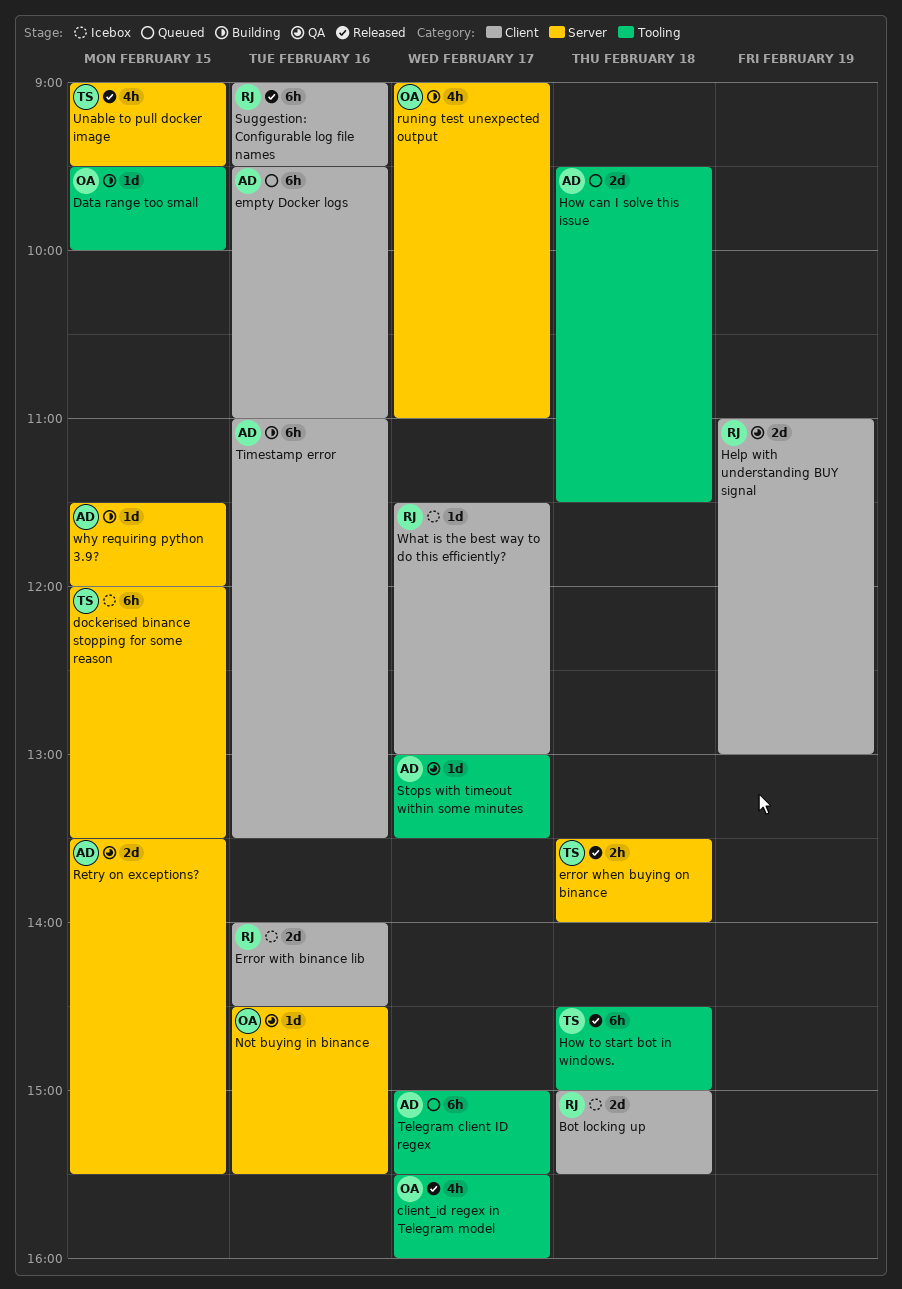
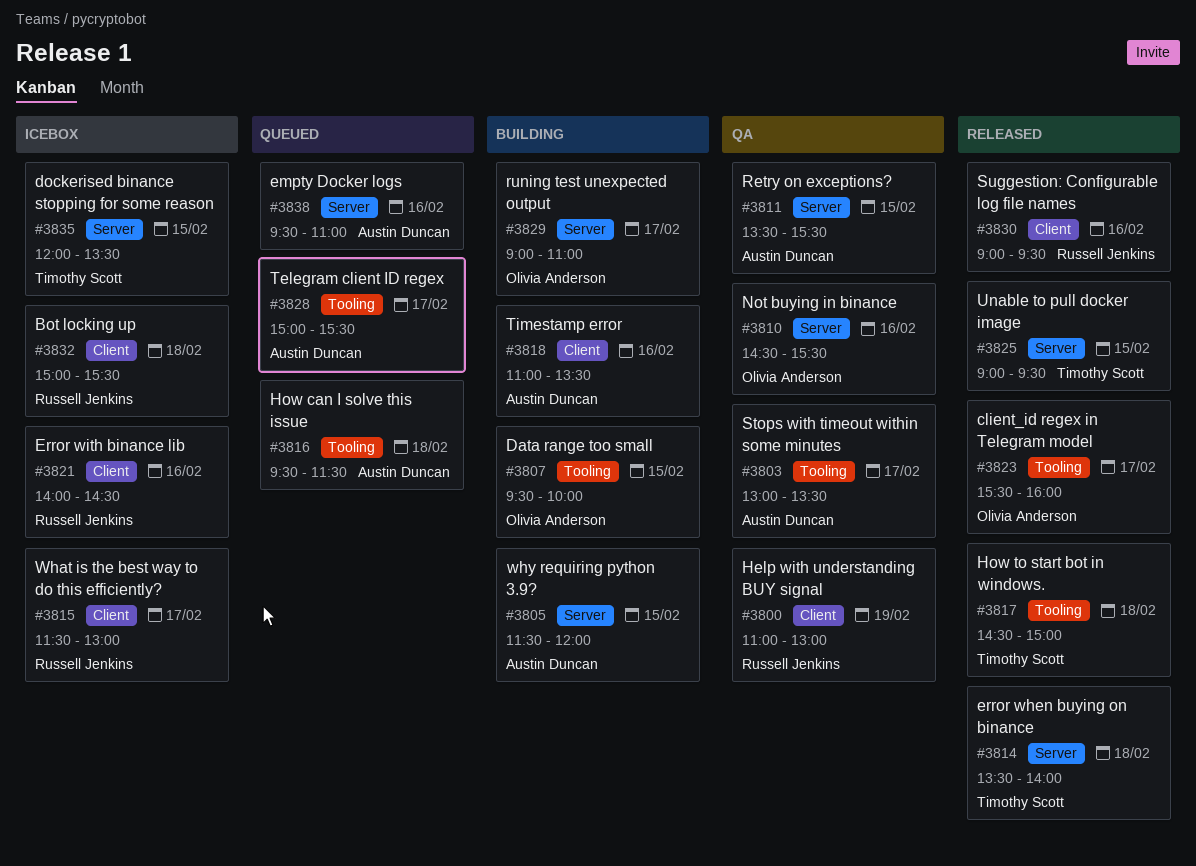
empty Docker logs, label: Client -> Server

